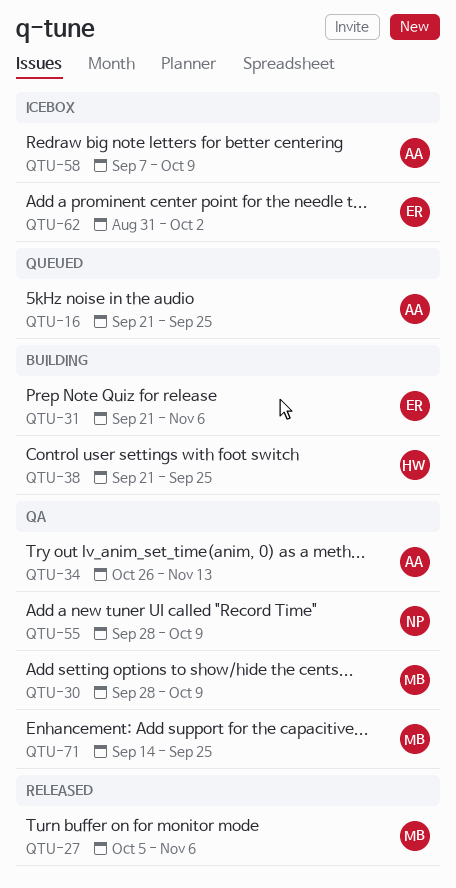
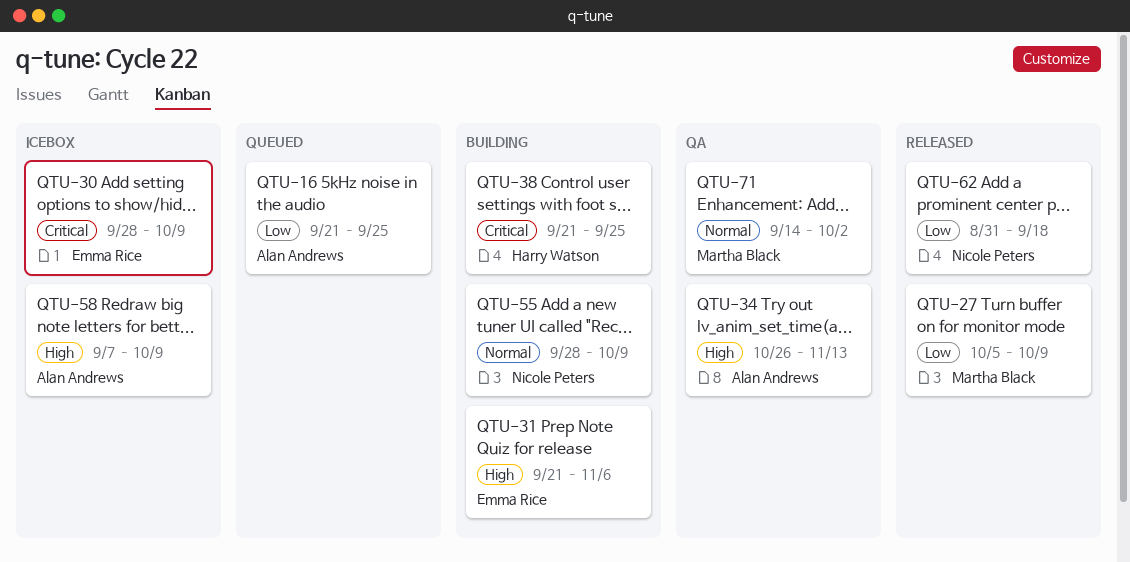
QTU-27, due: Nov 6 -> Oct 9
QTU-30, status: QA -> Icebox
QTU-30, owner: Martha Black -> Emma Rice
QTU-55, status: QA -> Building
QTU-62, status: Icebox -> Released
QTU-62, owner: Emma Rice -> Nicole Peters
QTU-62, due: Oct 2 -> Sep 18
QTU-71, due: Sep 25 -> Oct 2

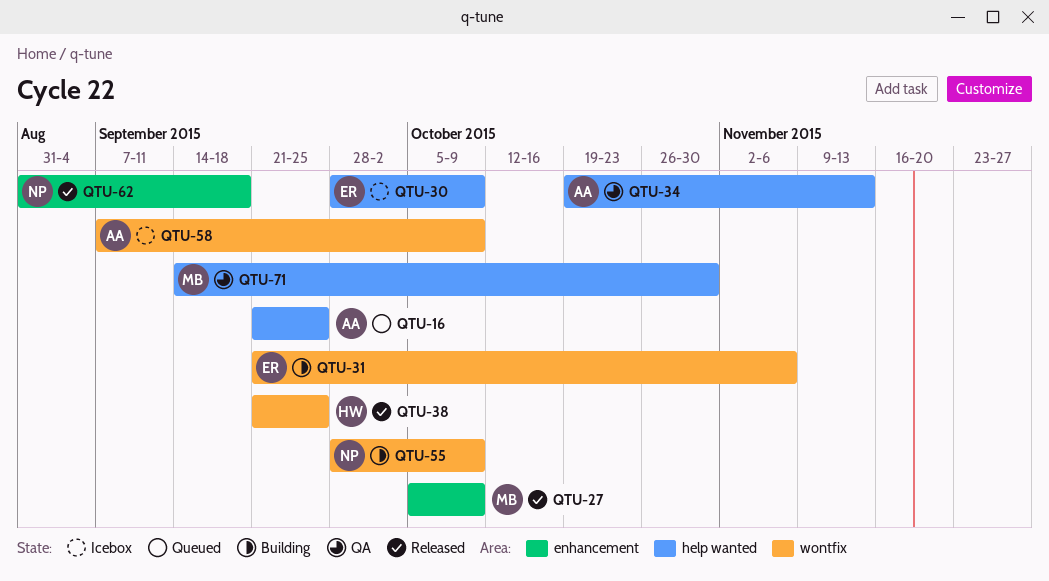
QTU-34, start: Oct 26 -> Oct 19
QTU-38, status: Building -> Released
QTU-71, due: Oct 2 -> Oct 30

